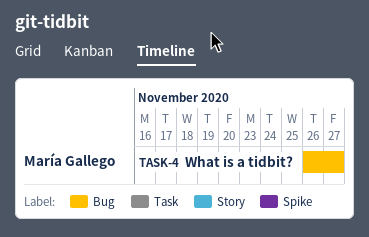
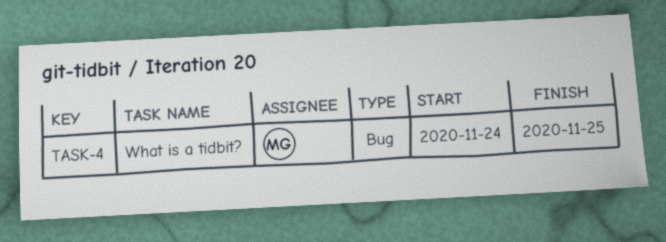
TASK-4, start: Nov 26 -> Nov 24
TASK-4, due: Nov 27 -> Nov 25

